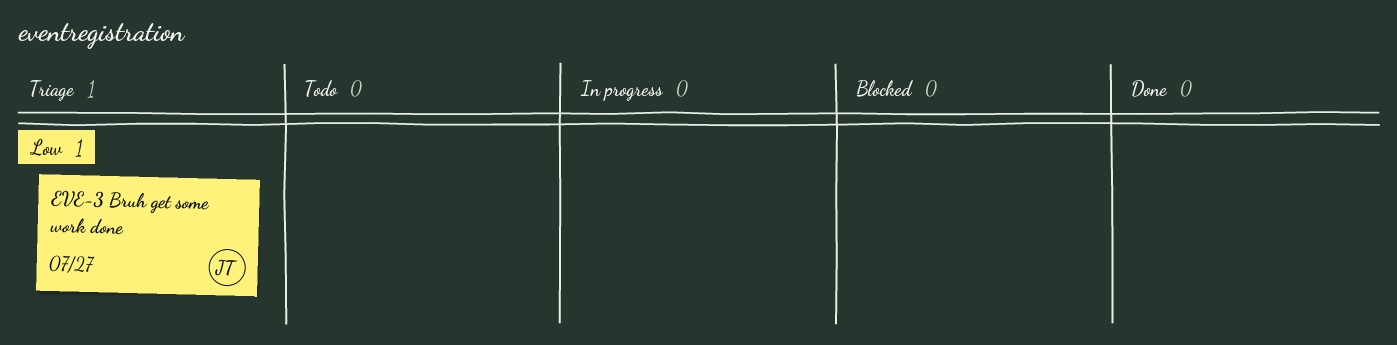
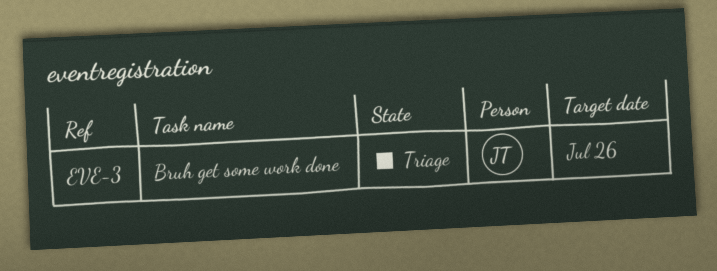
EVE-3, due: Jul 27 -> Jul 26

